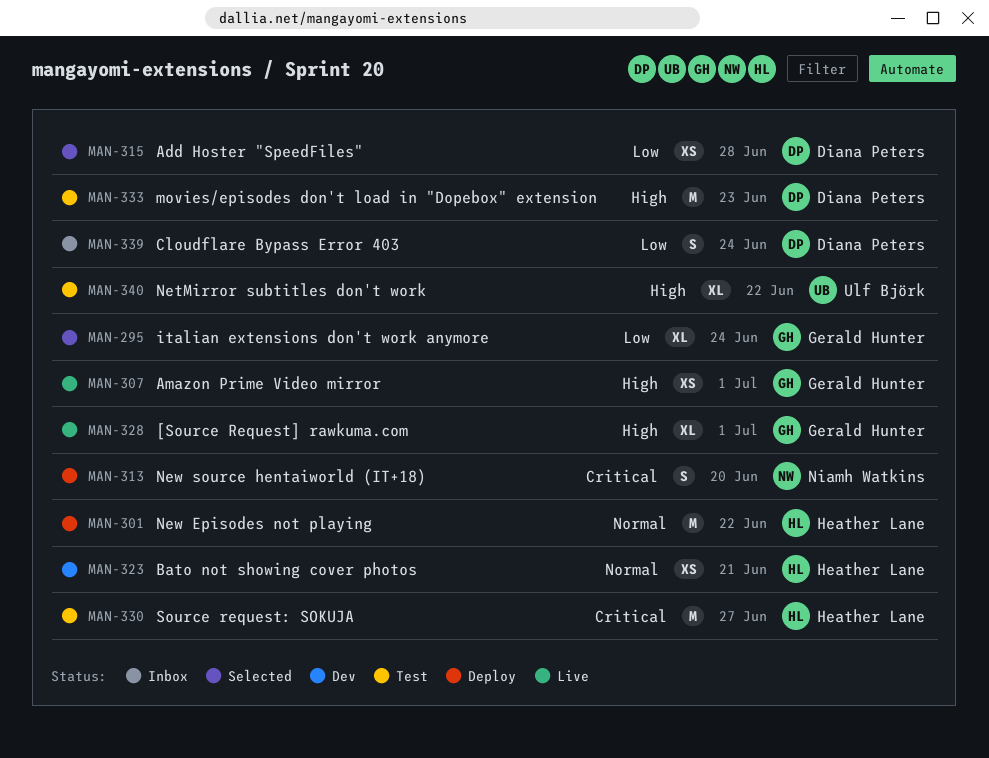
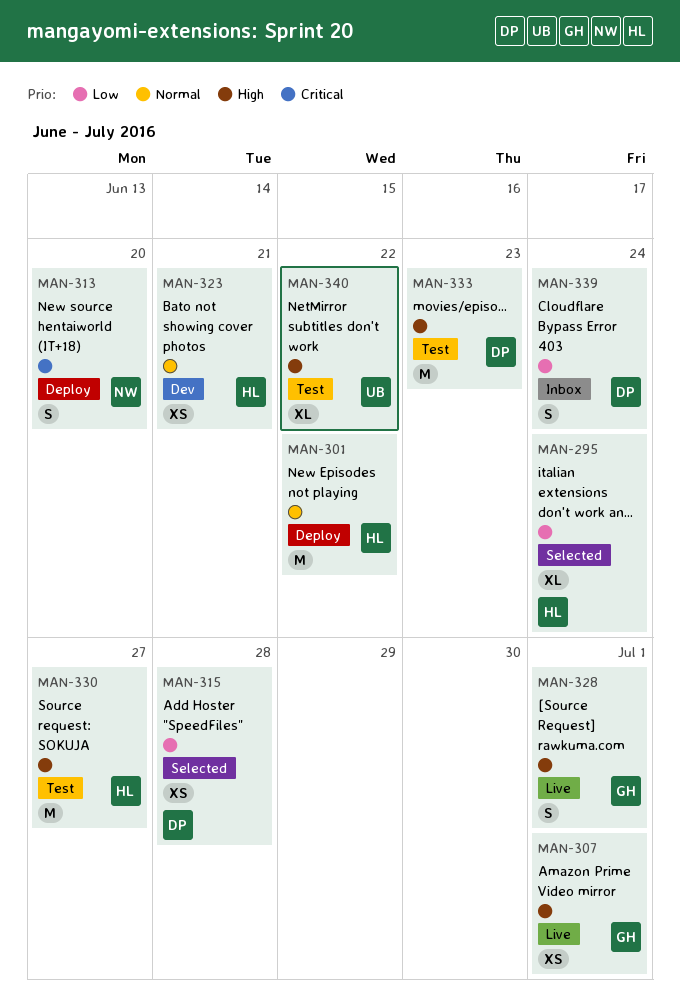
MAN-295, owner: Gerald Hunter -> Heather Lane
MAN-328, estimate: XL -> S
MAN-330, priority: Critical -> High

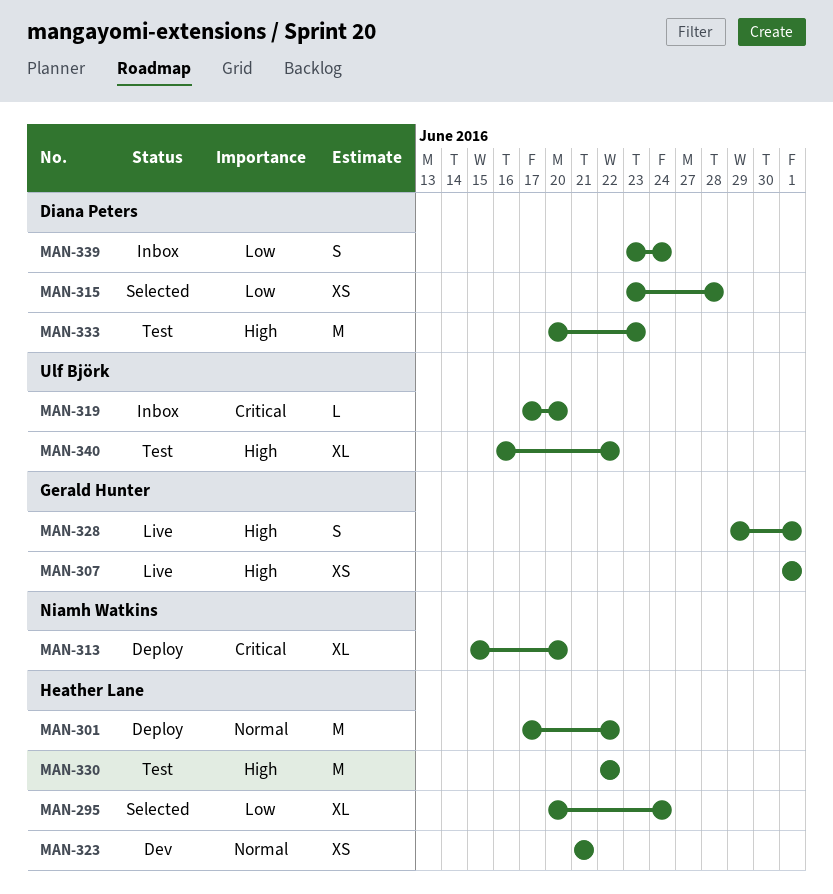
MAN-313, estimate: S -> XL
MAN-319: none -> present
MAN-330, due: Jun 27 -> Jun 22

